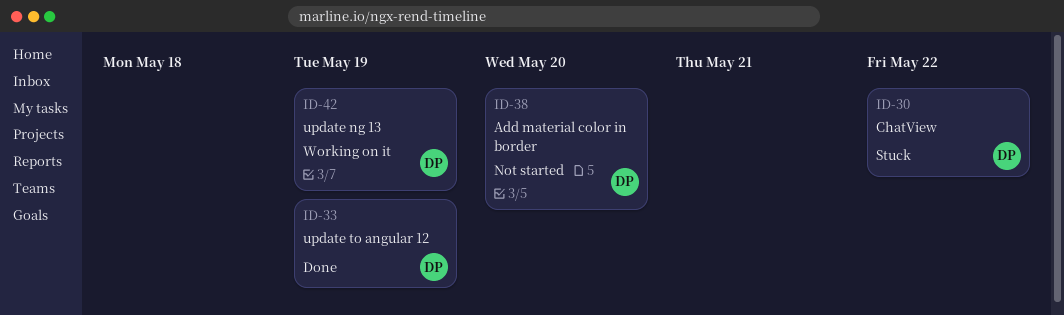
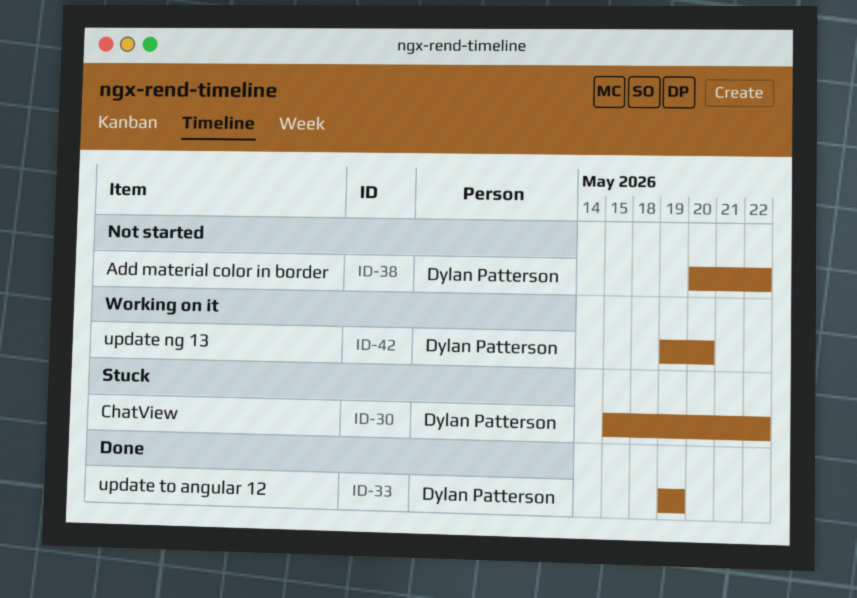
ID-38, due: May 20 -> May 22
ID-42, due: May 19 -> May 20

